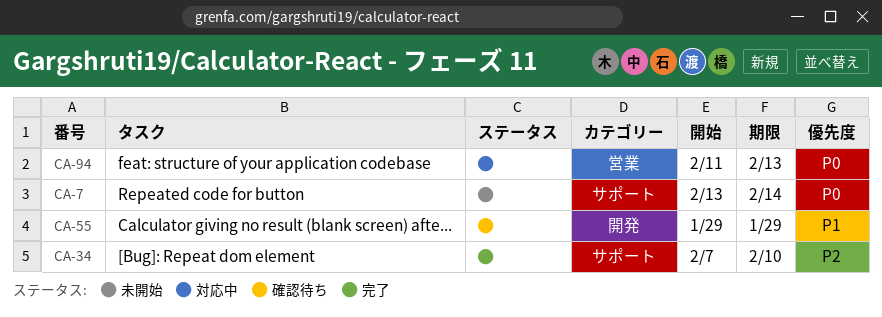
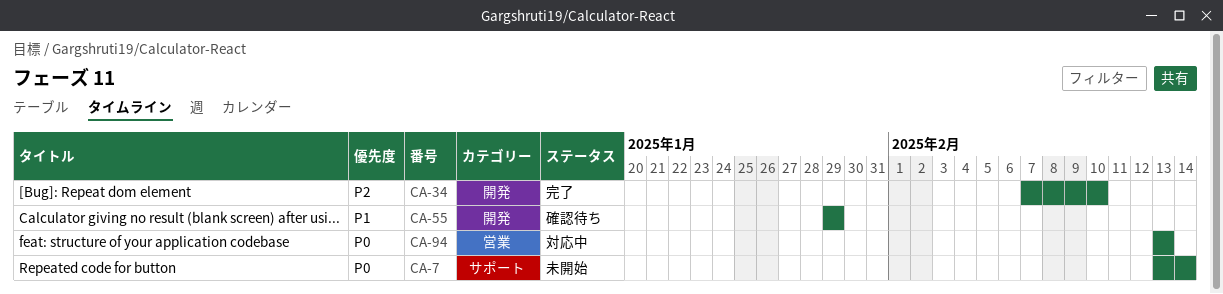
CA-34, label: サポート -> 開発
CA-94, start: Feb 11 -> Feb 13

